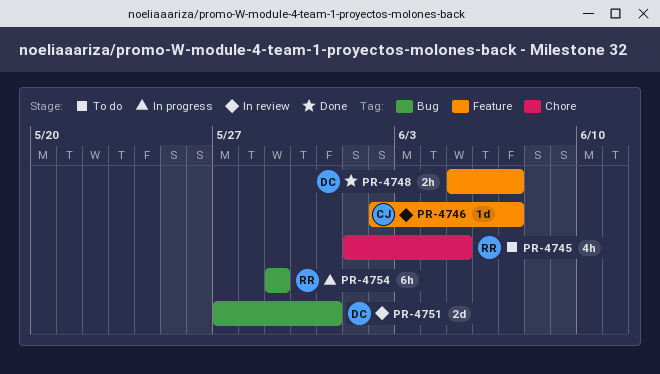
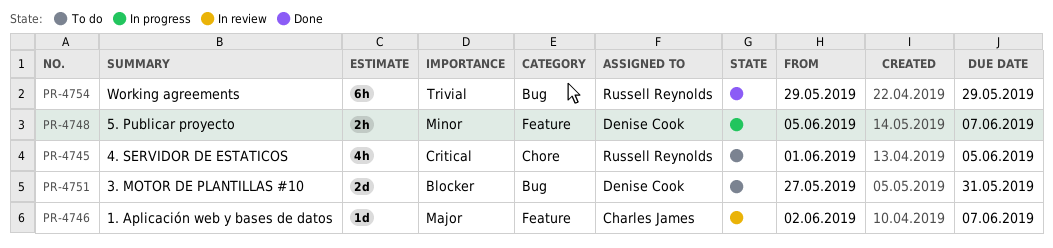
PR-4748, status: Done -> In progress
PR-4751, status: In review -> To do
PR-4754, status: In progress -> Done

